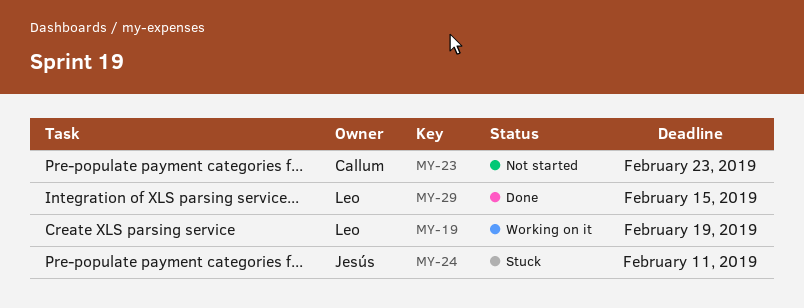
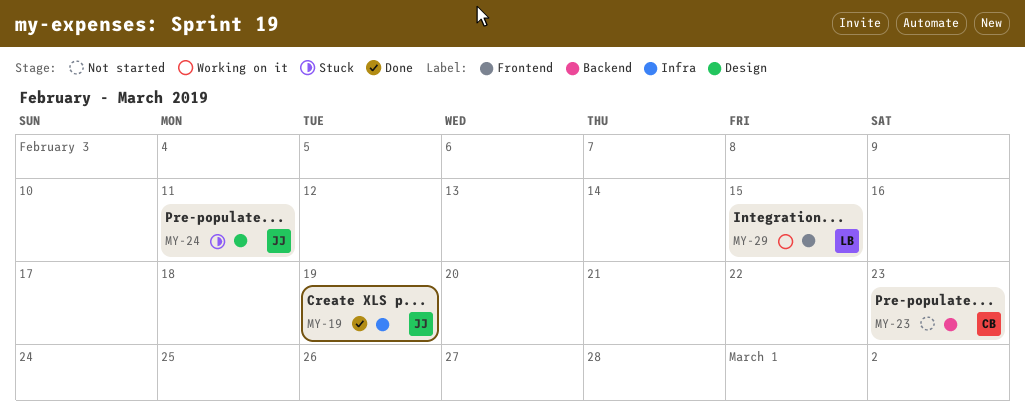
MY-19, status: Working on it -> Done
MY-19, owner: Leo -> Jesús
MY-29, status: Done -> Working on it

